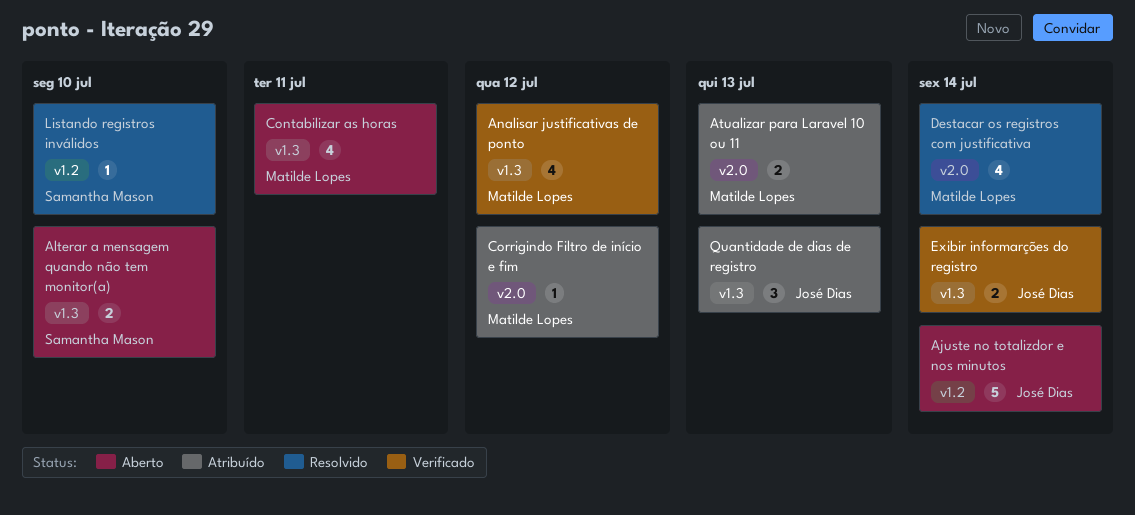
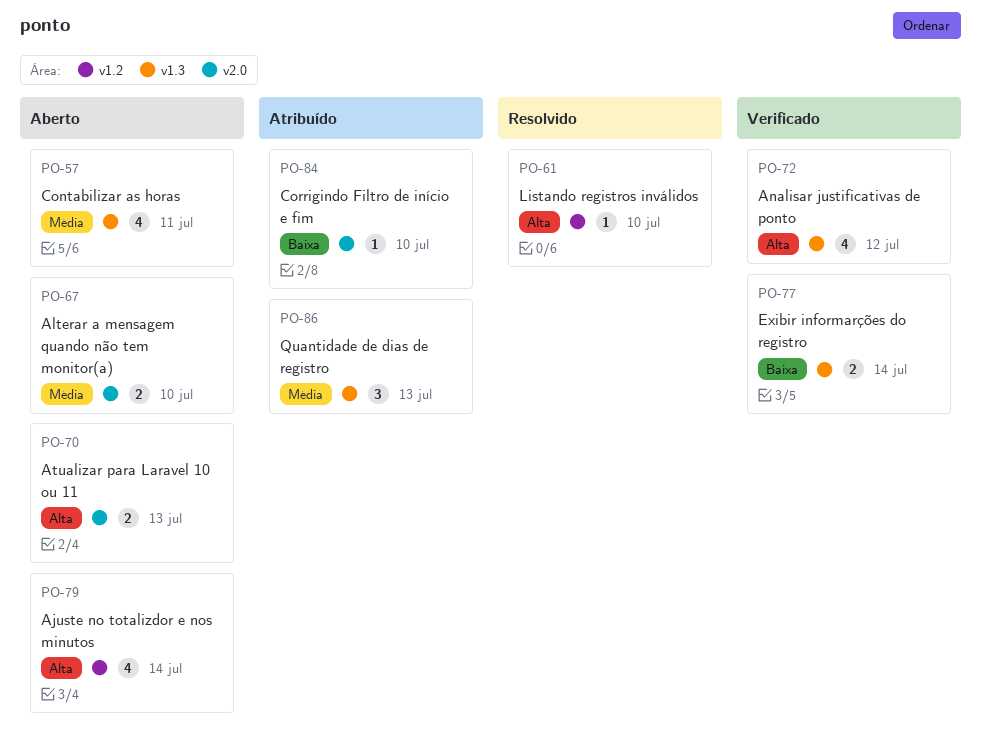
Ajuste no totalizdor e nos minutos, estimate: 5 -> 4
Alterar a mensagem quando não tem monitor(a), label: v1.3 -> v2.0
Atualizar para Laravel 10 ou 11, status: Atribuído -> Aberto
Corrigindo Filtro de início e fim, due: Jul 12 -> Jul 10
Destacar os registros com justificativa: present -> none

